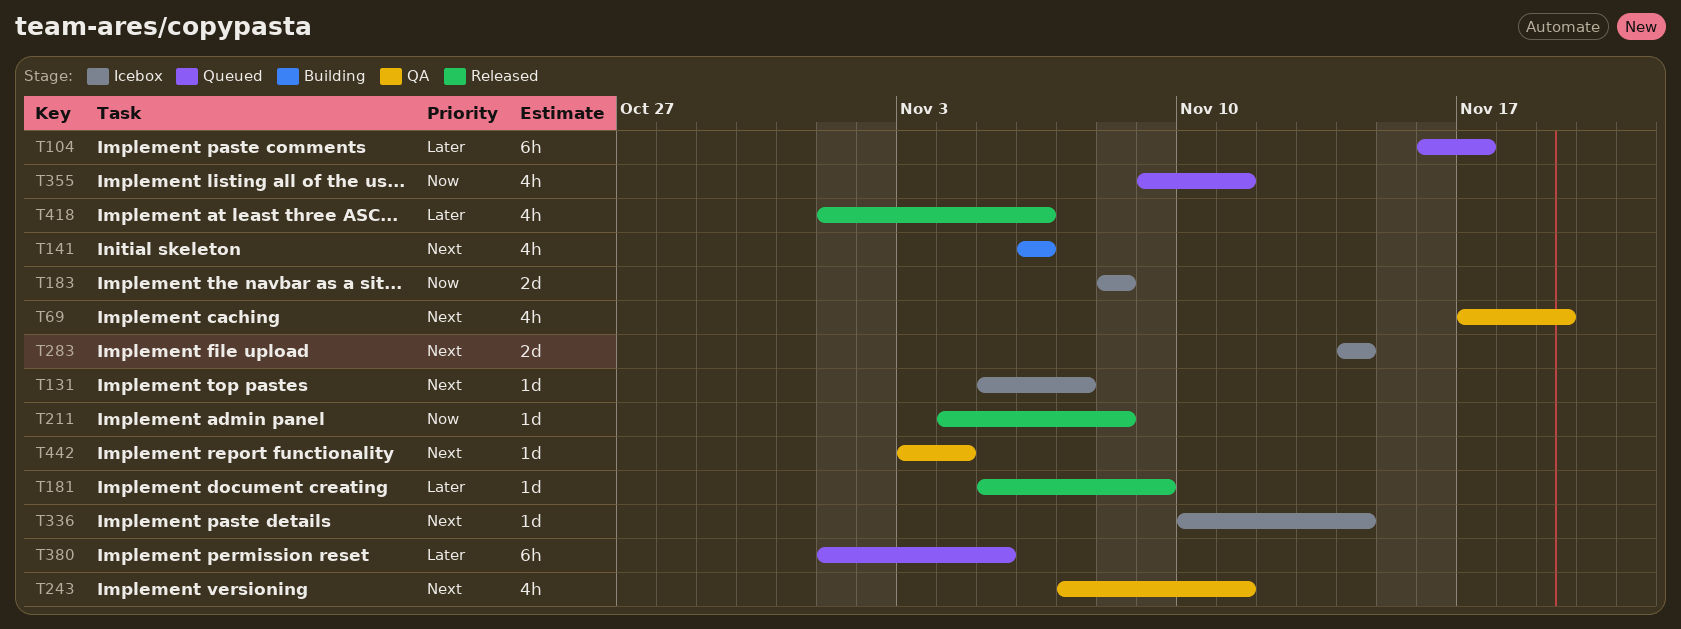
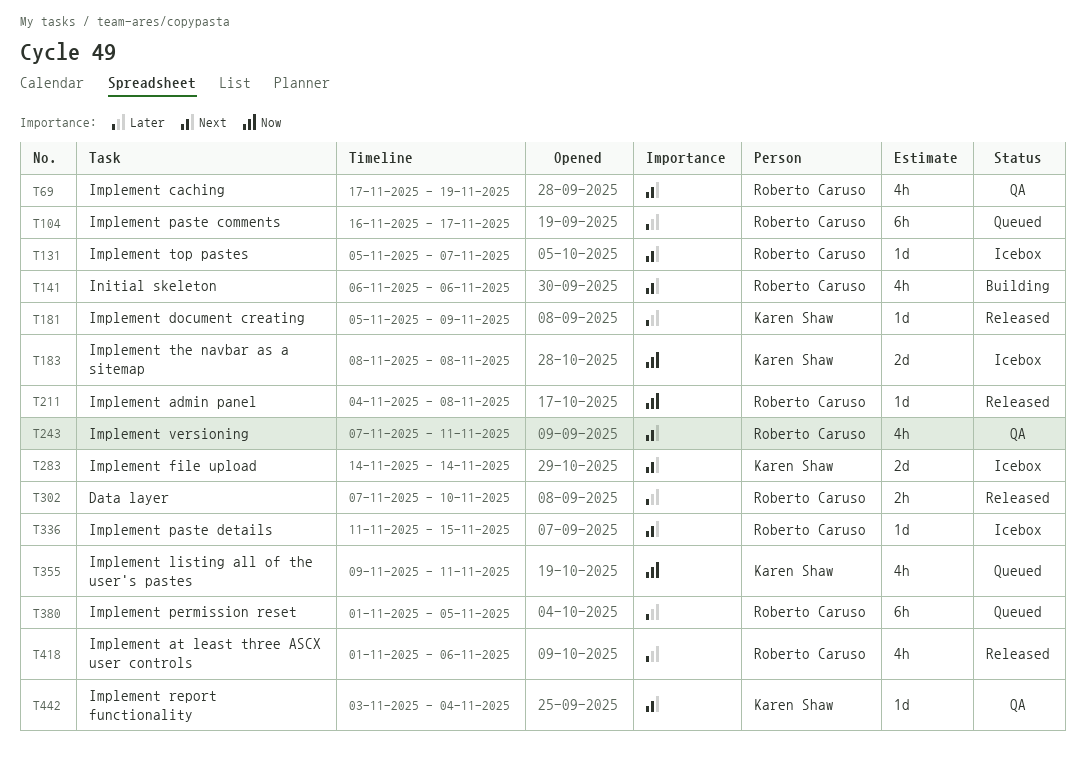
T302: none -> present
T336, start: Nov 10 -> Nov 11
T336, due: Nov 14 -> Nov 15

